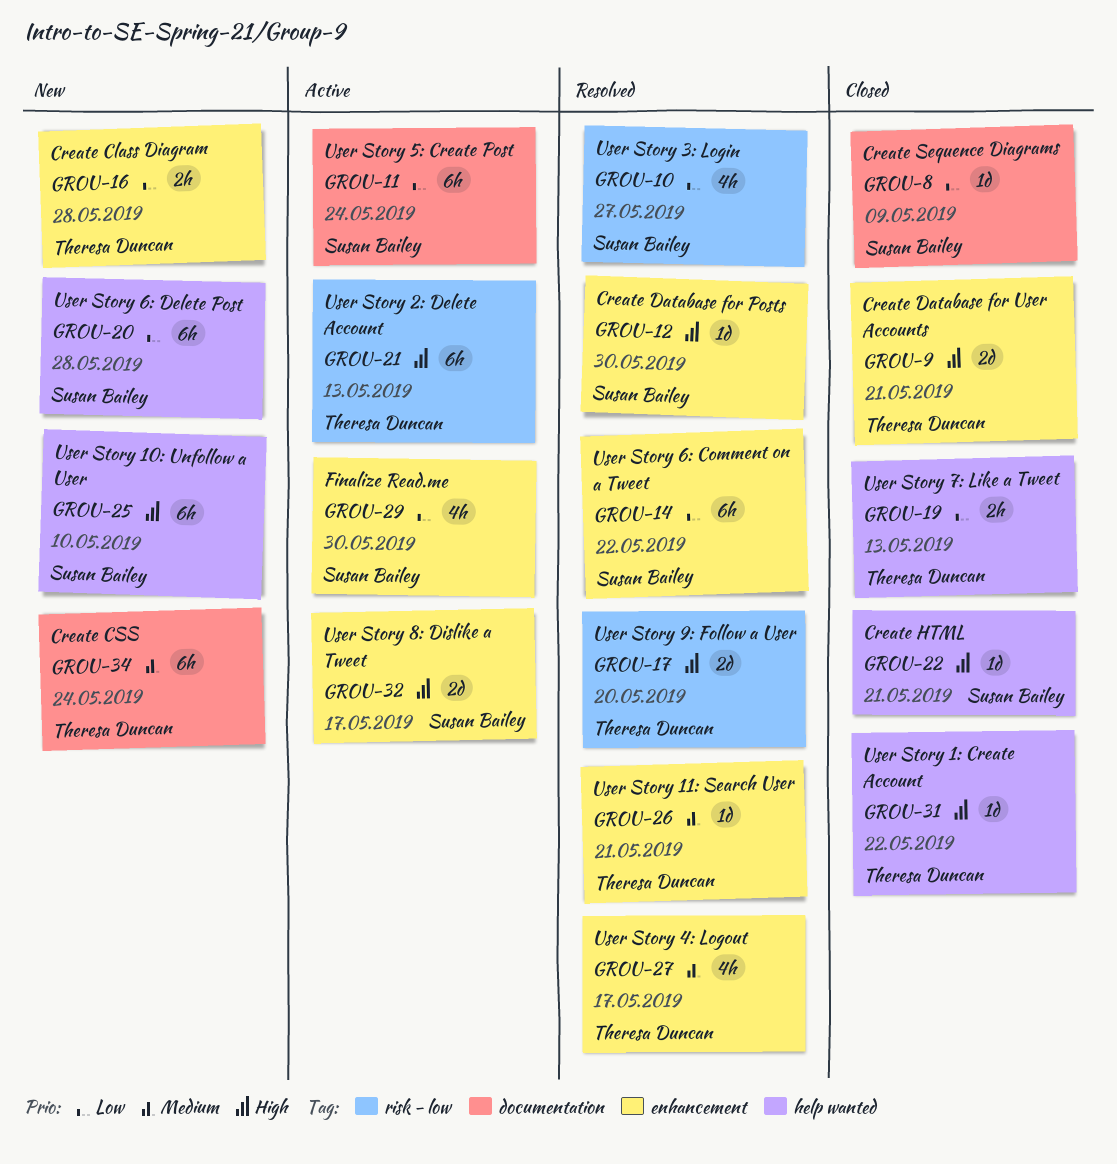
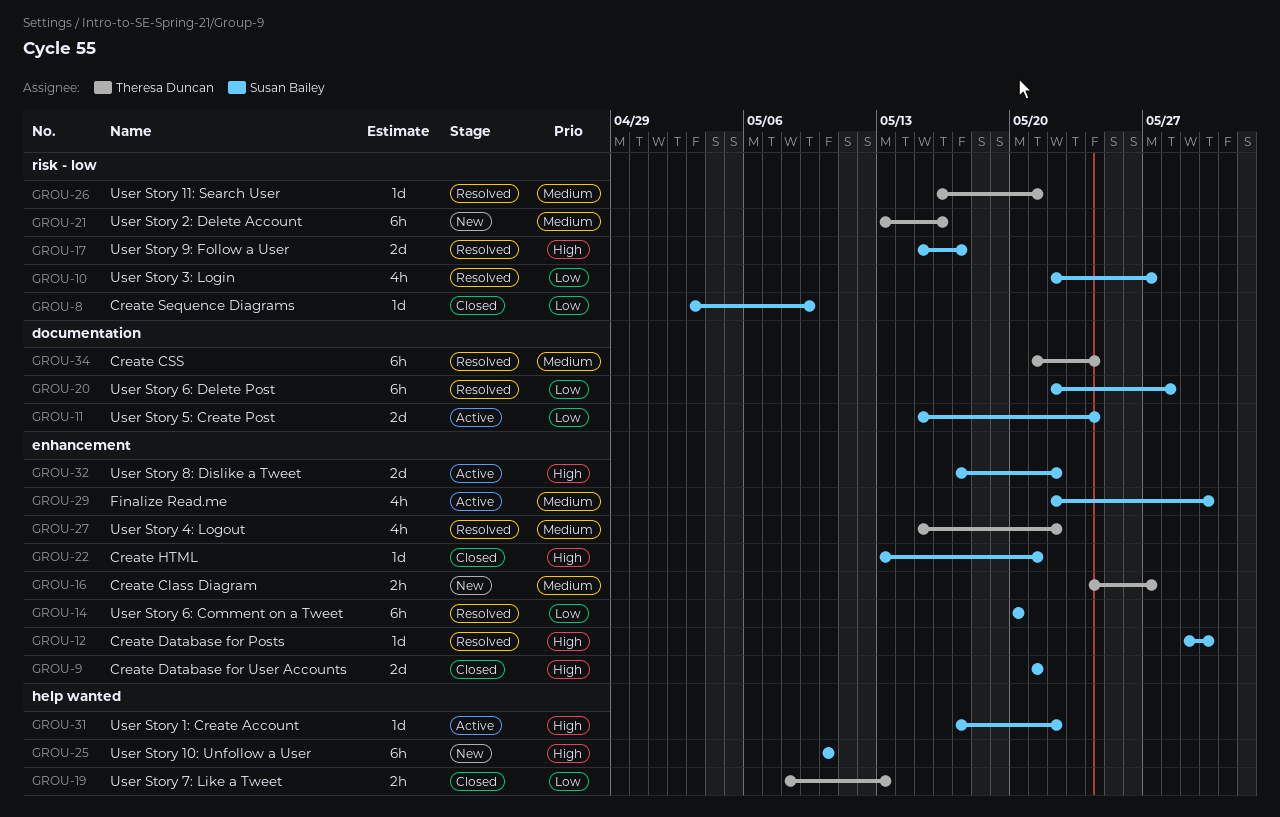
GROU-8, label: documentation -> risk - low
GROU-9, owner: Theresa Duncan -> Susan Bailey
GROU-11, estimate: 6h -> 2d
GROU-14, due: May 22 -> May 20
GROU-16, priority: Low -> Medium
GROU-16, due: May 28 -> May 27
GROU-17, owner: Theresa Duncan -> Susan Bailey
GROU-17, due: May 20 -> May 17
GROU-20, status: New -> Resolved
GROU-20, label: help wanted -> documentation
GROU-21, status: Active -> New
GROU-21, priority: High -> Medium
GROU-21, due: May 13 -> May 16
GROU-22, label: help wanted -> enhancement
GROU-26, label: enhancement -> risk - low
GROU-27, due: May 17 -> May 22
GROU-29, priority: Low -> Medium
GROU-31, status: Closed -> Active
GROU-31, owner: Theresa Duncan -> Susan Bailey
GROU-32, due: May 17 -> May 22
GROU-34, status: New -> Resolved

